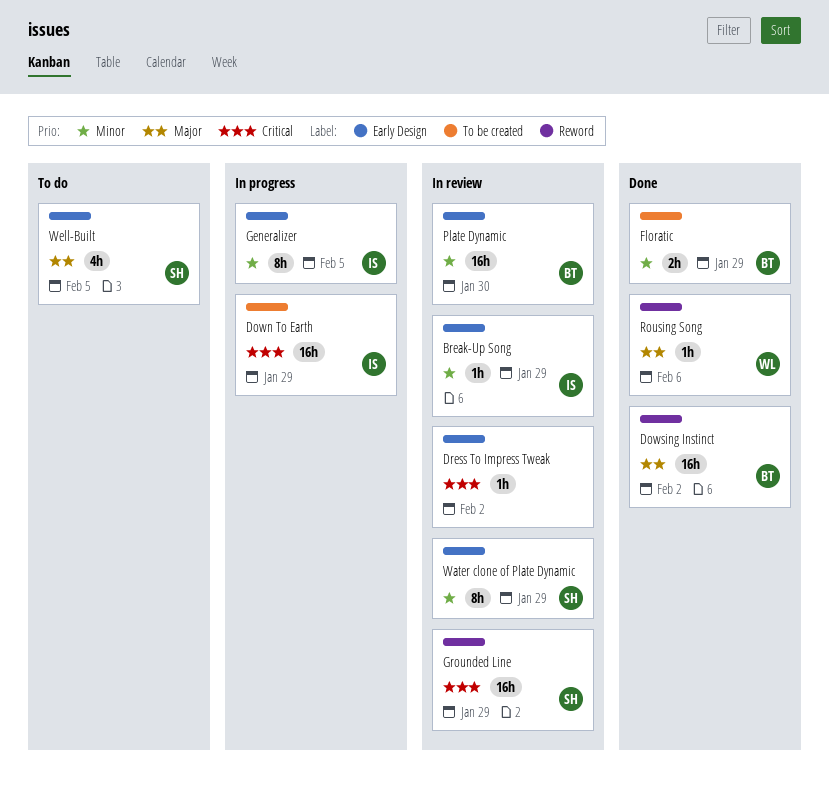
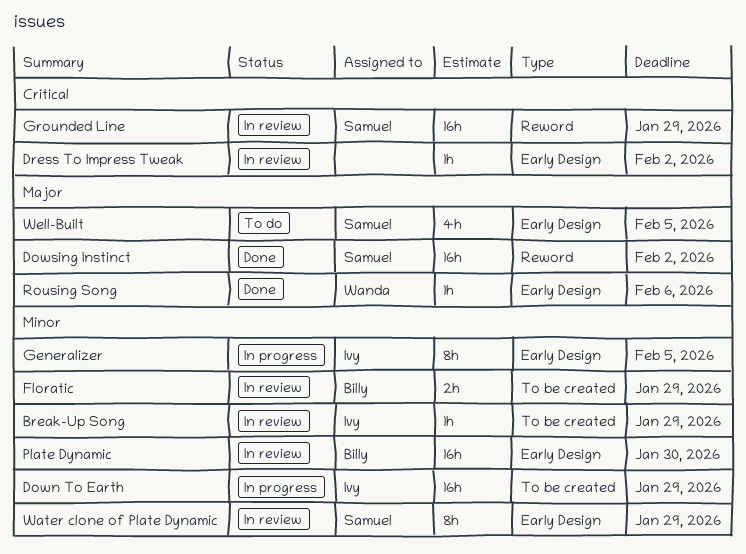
Break-Up Song, label: Early Design -> To be created
Down To Earth, priority: Critical -> Minor
Dowsing Instinct, owner: Billy -> Samuel
Floratic, status: Done -> In review
Rousing Song, label: Reword -> Early Design

